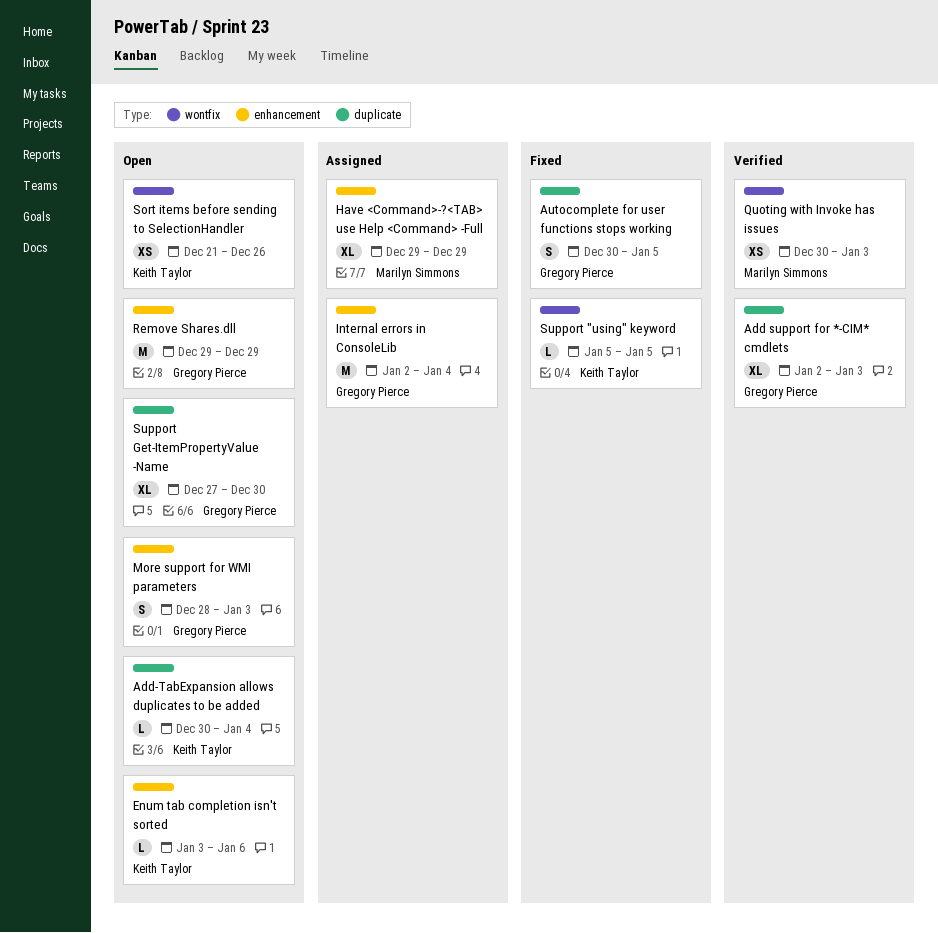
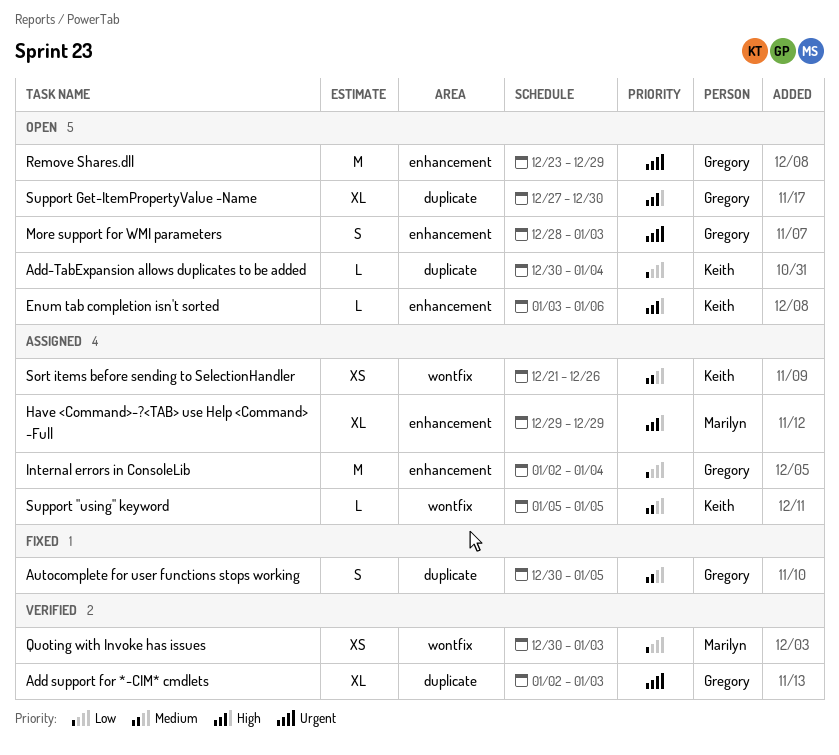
Remove Shares.dll, start: Dec 29 -> Dec 23
Sort items before sending to SelectionHandler, status: Open -> Assigned
Support "using" keyword, status: Fixed -> Assigned

